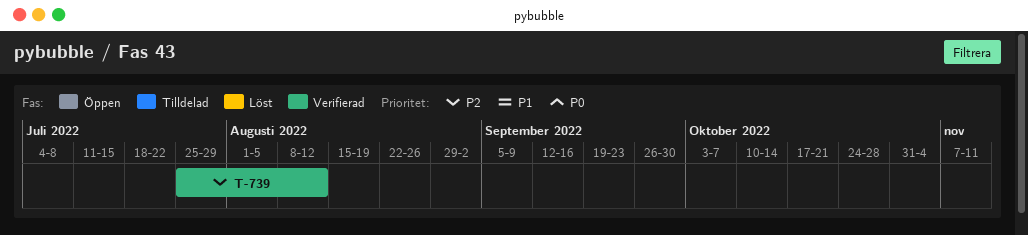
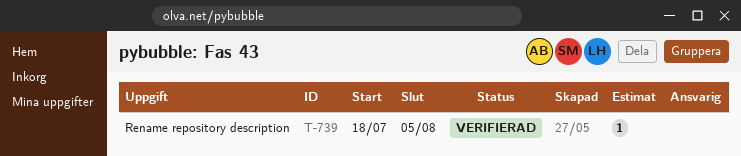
T-739, start: Jul 25 -> Jul 18
T-739, due: Aug 12 -> Aug 5

